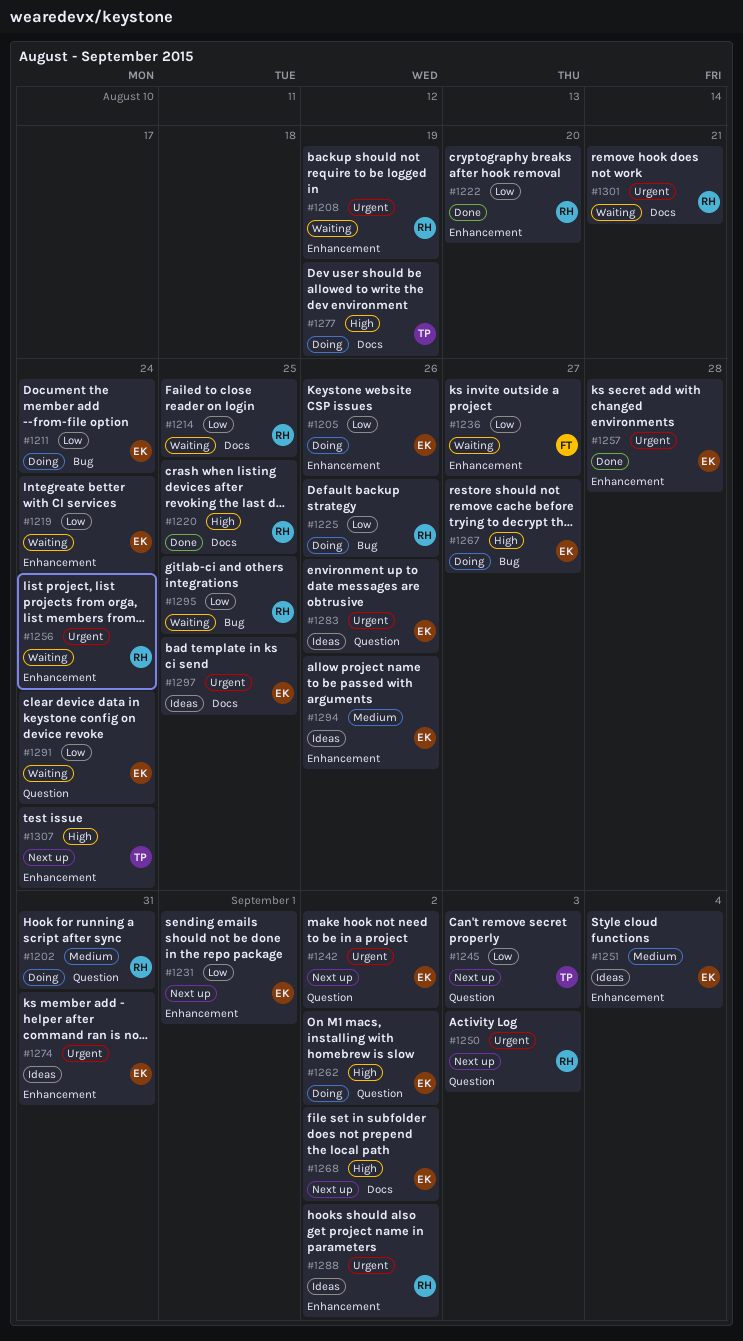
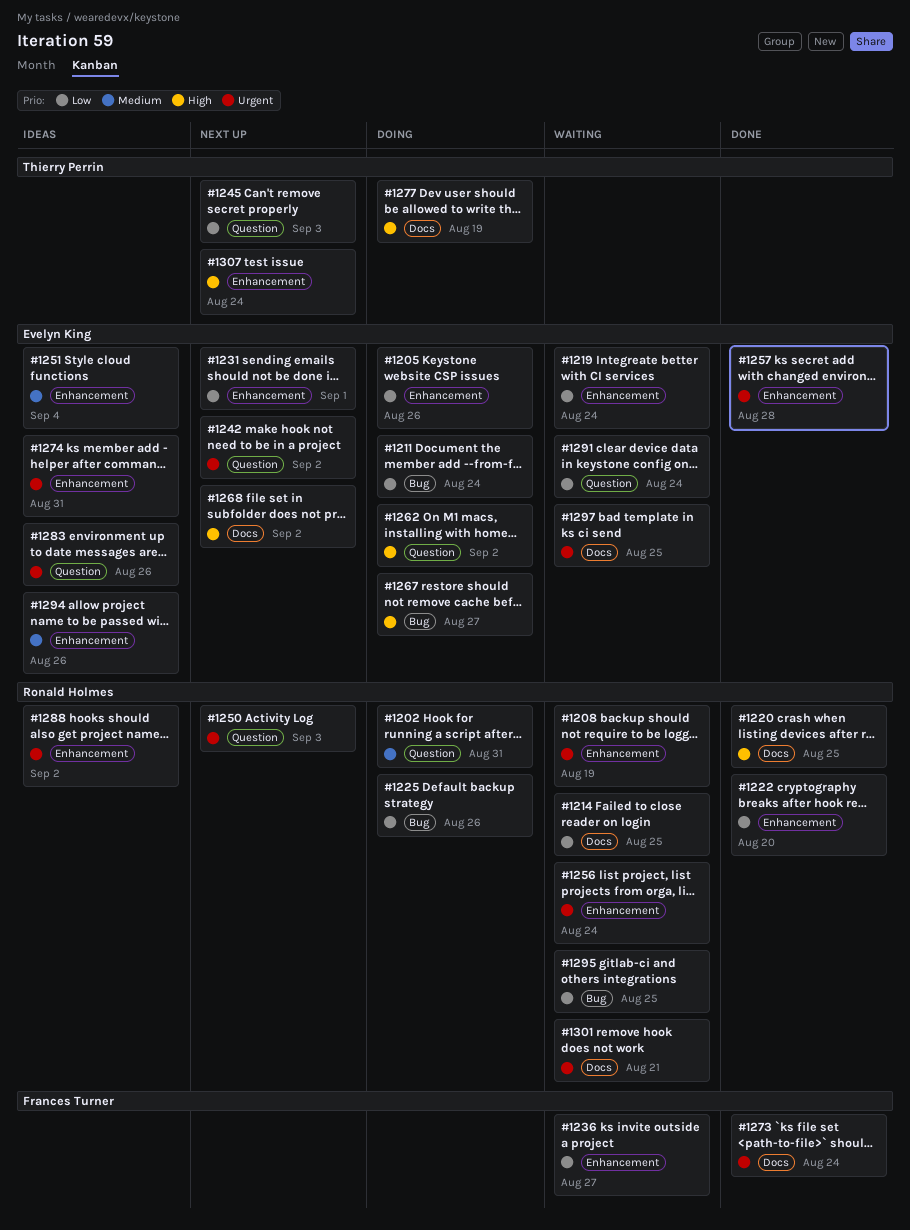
#1273: none -> present
#1297, status: Ideas -> Waiting

